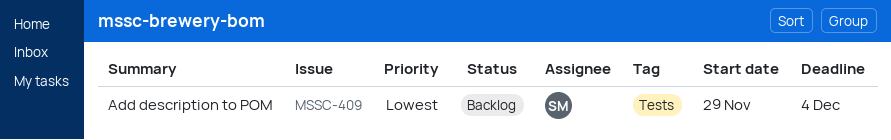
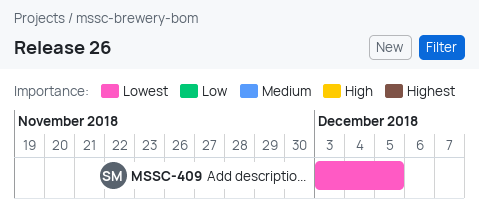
MSSC-409, start: Nov 29 -> Dec 3
MSSC-409, due: Dec 4 -> Dec 5

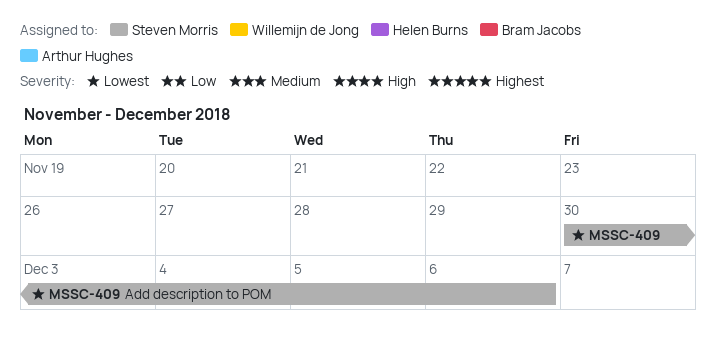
MSSC-409, start: Dec 3 -> Nov 30
MSSC-409, due: Dec 5 -> Dec 6

